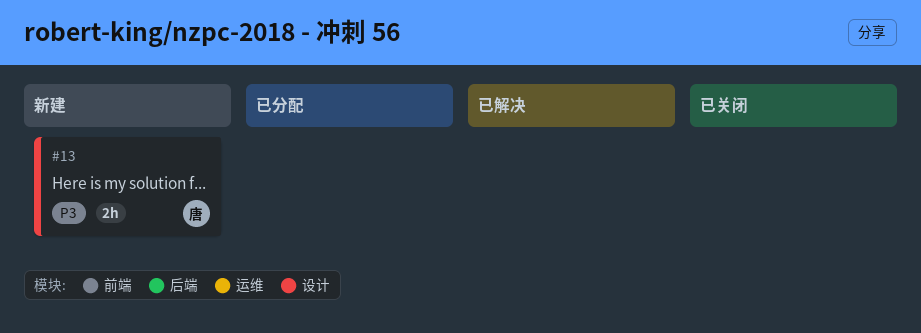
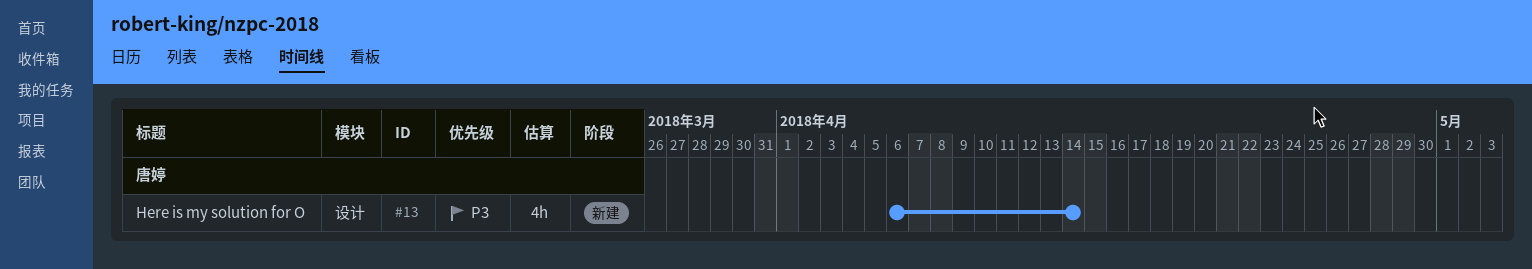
#13, estimate: 2h -> 4h

